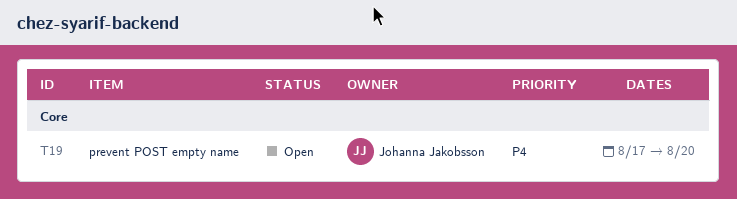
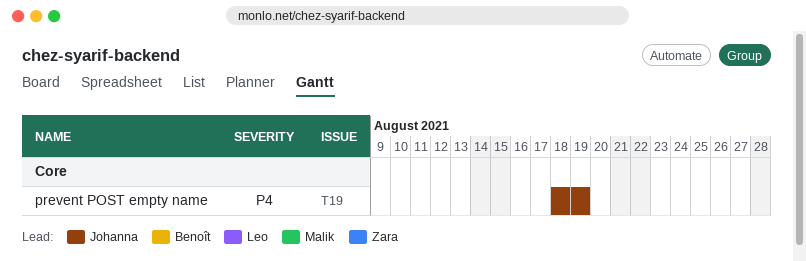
T19, start: Aug 17 -> Aug 18
T19, due: Aug 20 -> Aug 19

